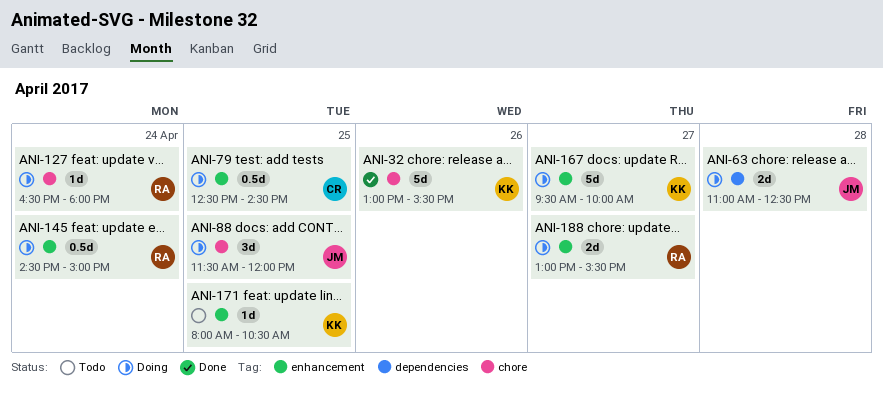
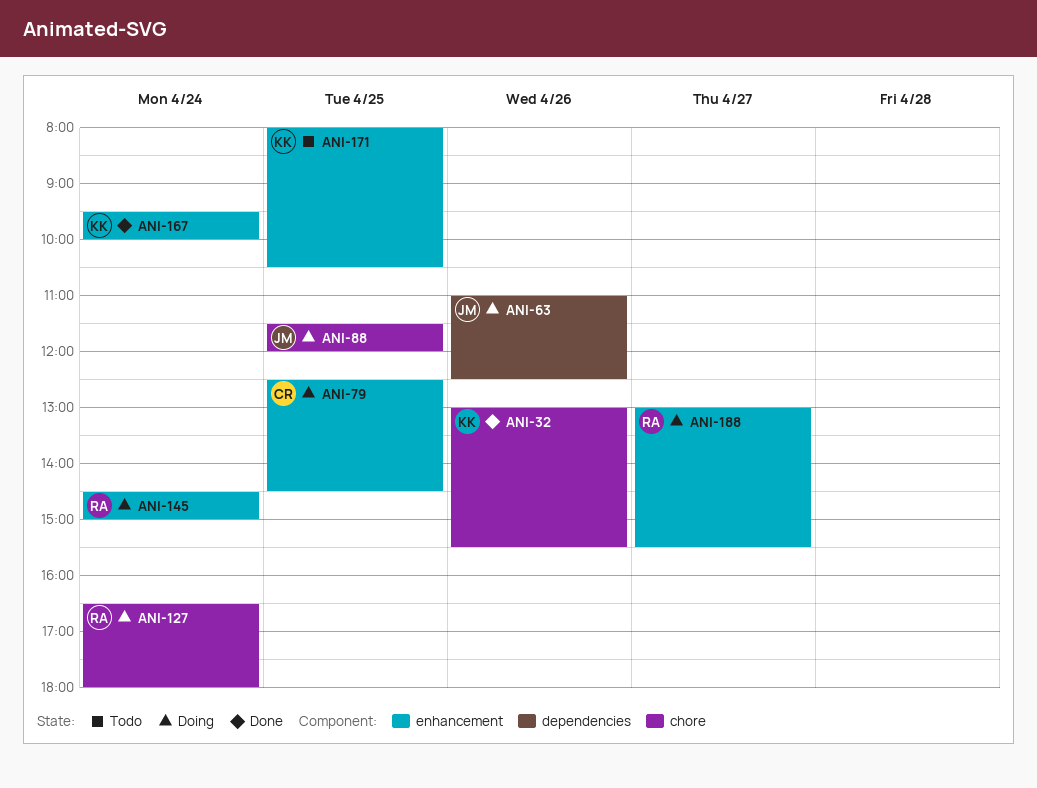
ANI-63, day: Apr 28 -> Apr 26
ANI-167, status: Doing -> Done
ANI-167, day: Apr 27 -> Apr 24

